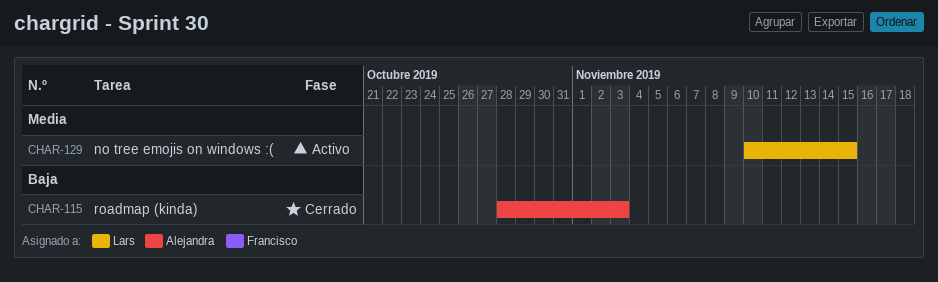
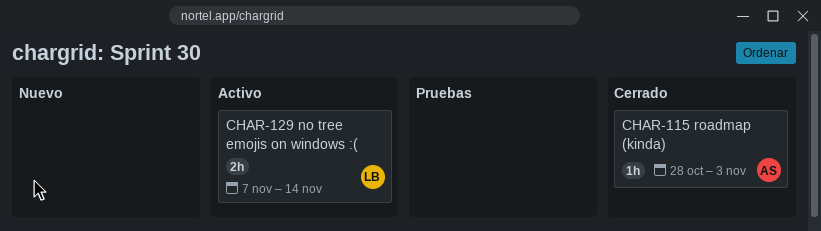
CHAR-129, start: Nov 10 -> Nov 7
CHAR-129, due: Nov 15 -> Nov 14

